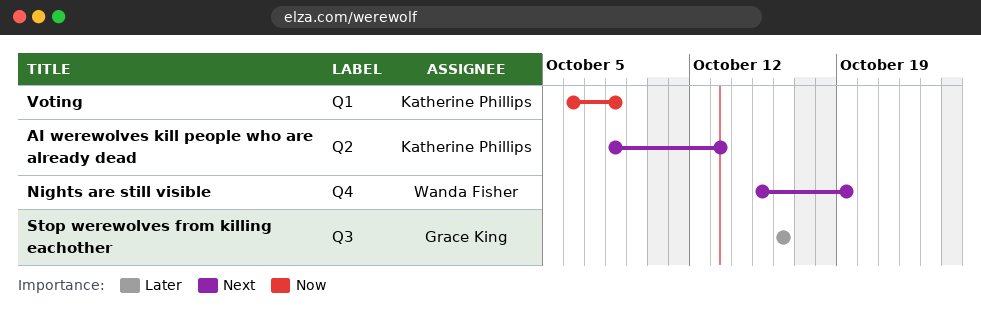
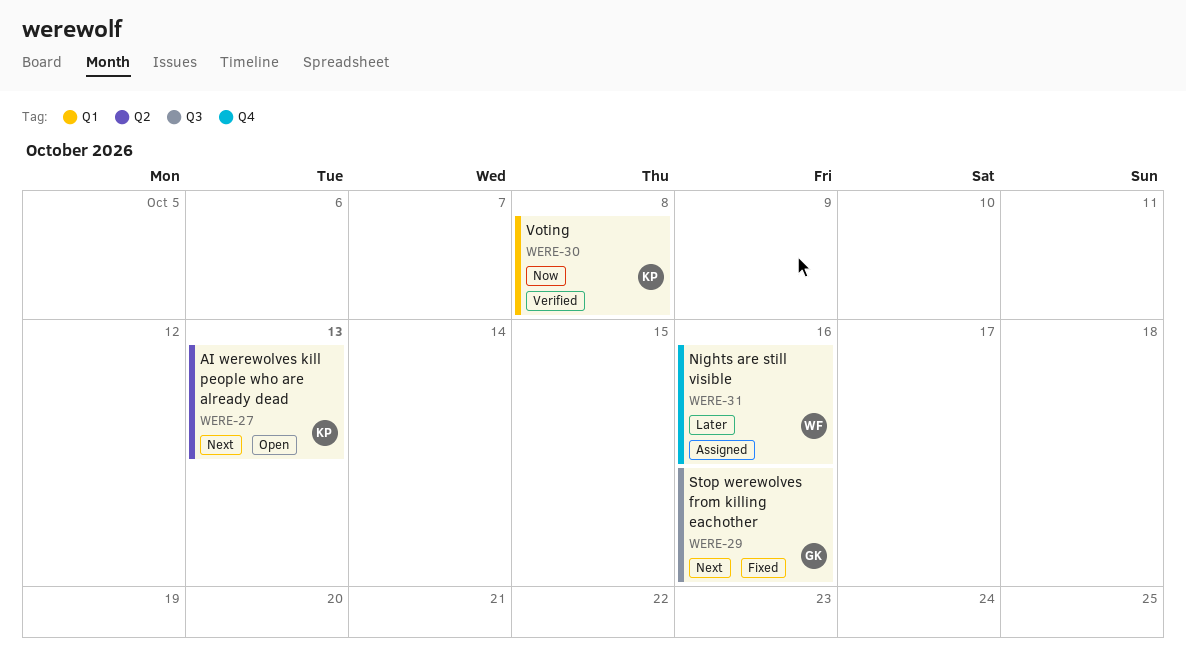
Nights are still visible, priority: Next -> Later
Nights are still visible, due: Oct 19 -> Oct 16
Stop werewolves from killing eachother, priority: Later -> Next

